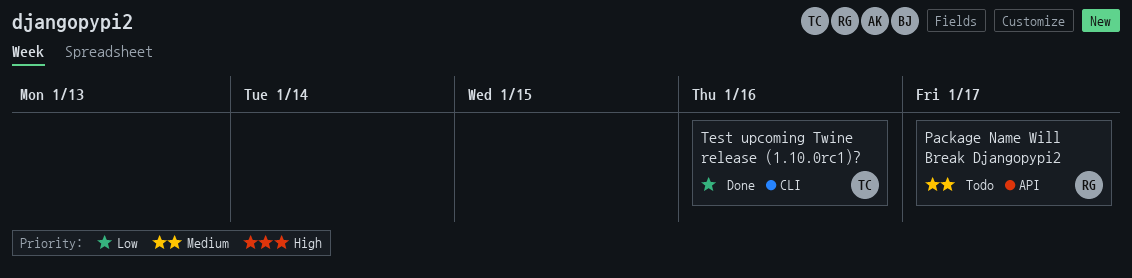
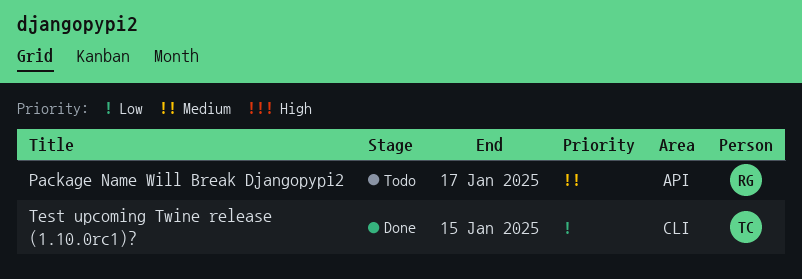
Test upcoming Twine release (1.10.0rc1)?, due: Jan 16 -> Jan 15

